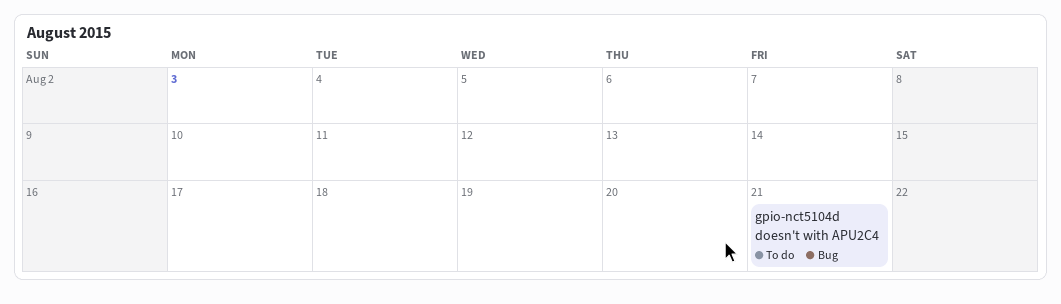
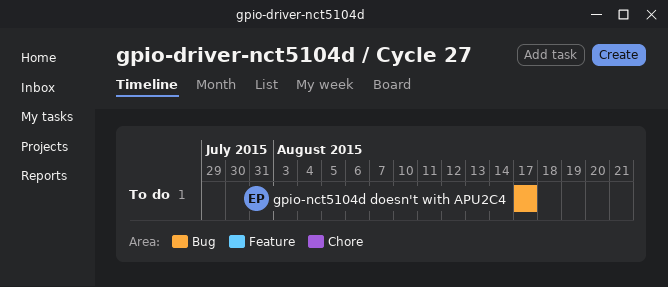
gpio-nct5104d doesn't with APU2C4, due: Aug 21 -> Aug 17

